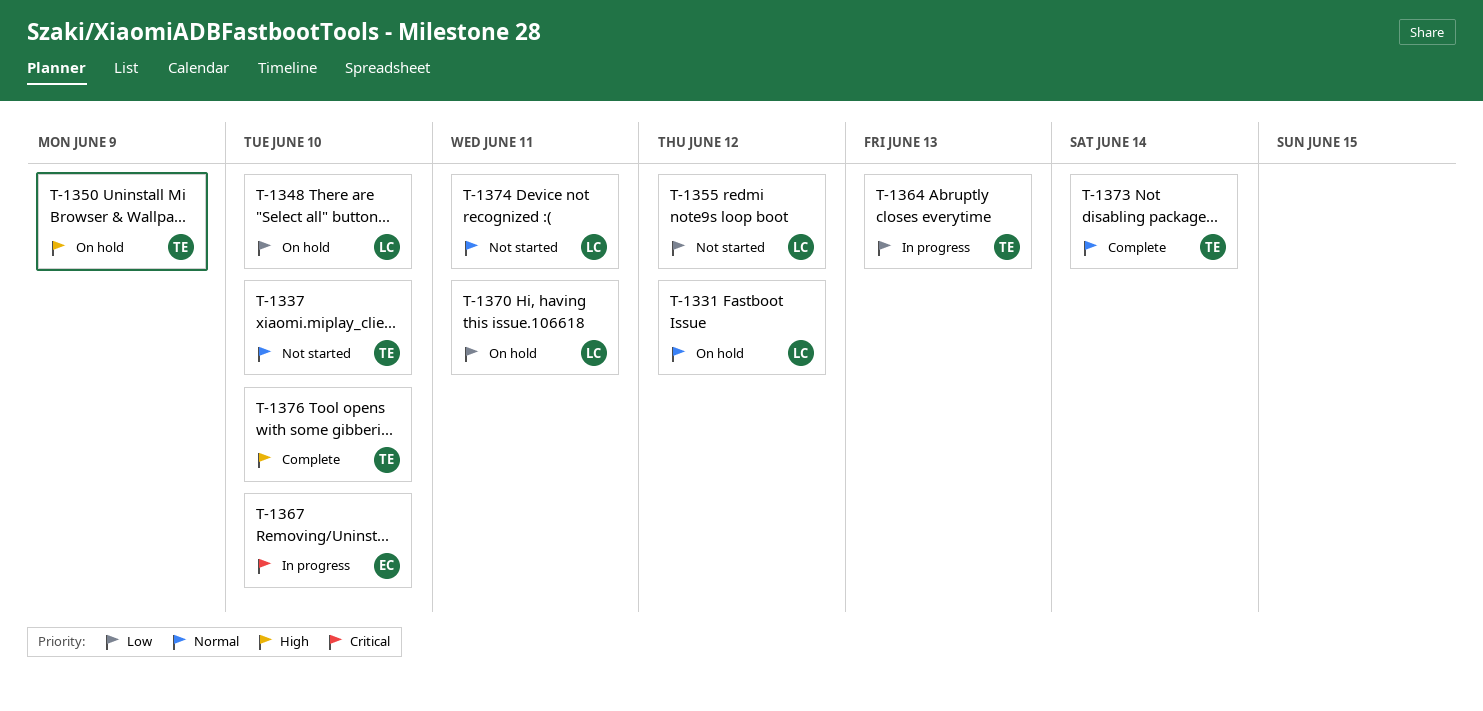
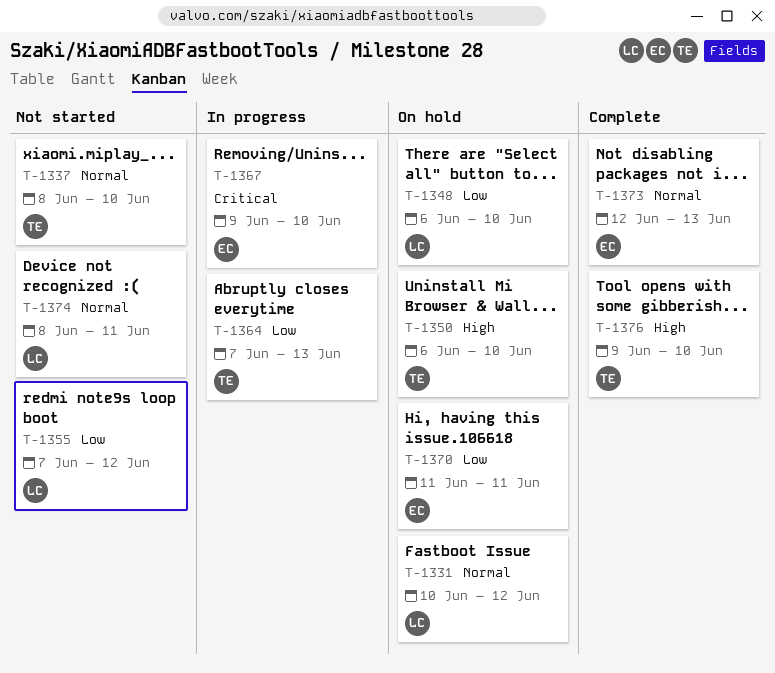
T-1350, due: Jun 9 -> Jun 10
T-1370, owner: LC -> EC
T-1373, owner: TE -> EC
T-1373, due: Jun 14 -> Jun 13

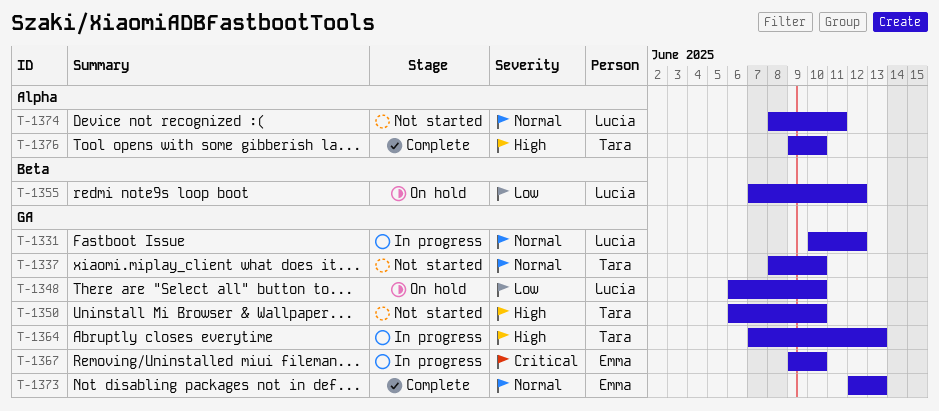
T-1331, status: On hold -> In progress
T-1350, status: On hold -> Not started
T-1355, status: Not started -> On hold
T-1364, priority: Low -> High
T-1370: present -> none

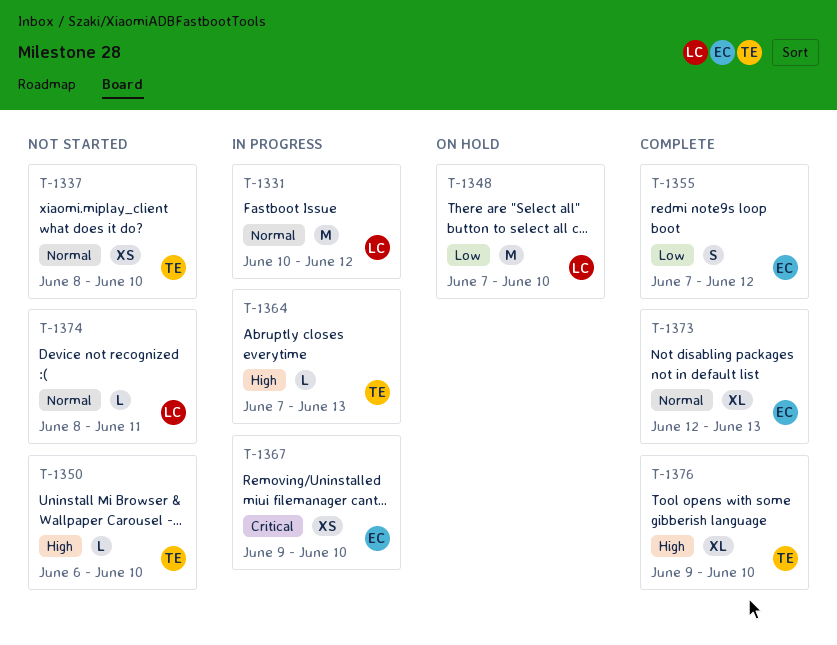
T-1348, start: Jun 6 -> Jun 7
T-1355, status: On hold -> Complete
T-1355, owner: Lucia -> Emma

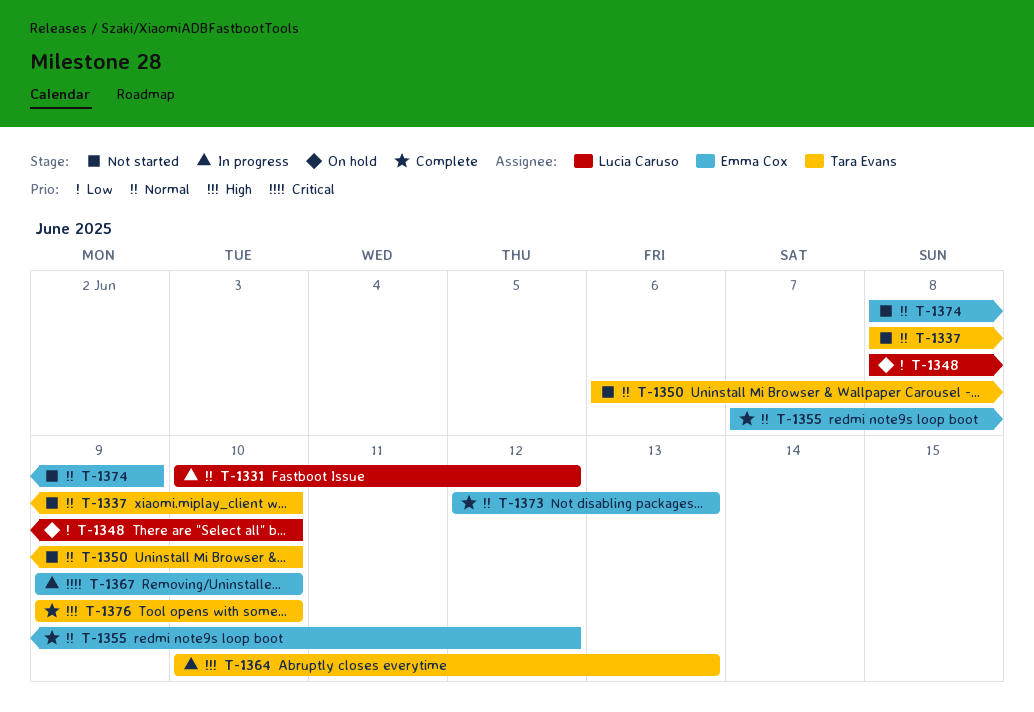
T-1348, start: Jun 7 -> Jun 8
T-1350, priority: High -> Normal
T-1355, priority: Low -> Normal
T-1364, start: Jun 7 -> Jun 10
T-1374, owner: Lucia Caruso -> Emma Cox
T-1374, due: Jun 11 -> Jun 9

